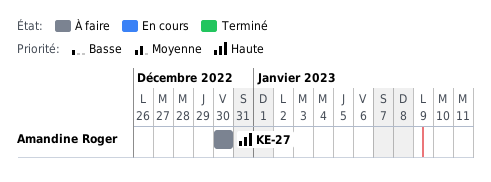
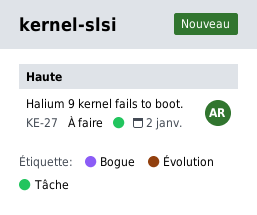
KE-27, due: Dec 30 -> Jan 2

